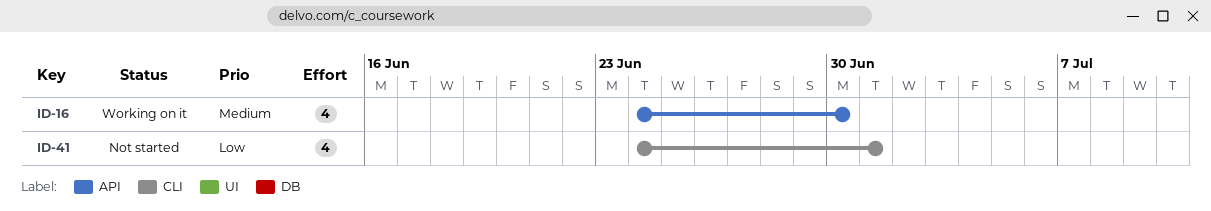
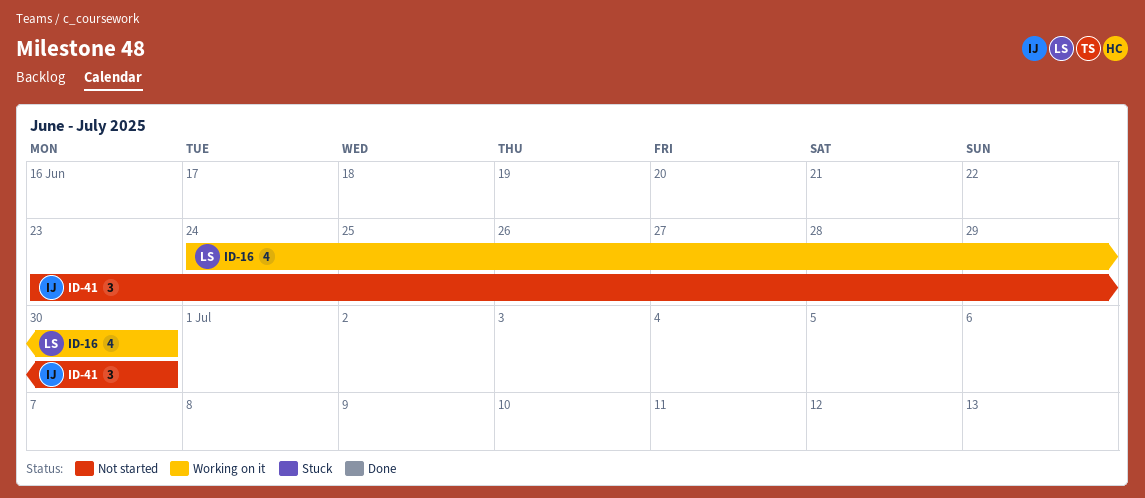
ID-41, estimate: 4 -> 3
ID-41, start: Jun 24 -> Jun 23
ID-41, due: Jul 1 -> Jun 30

